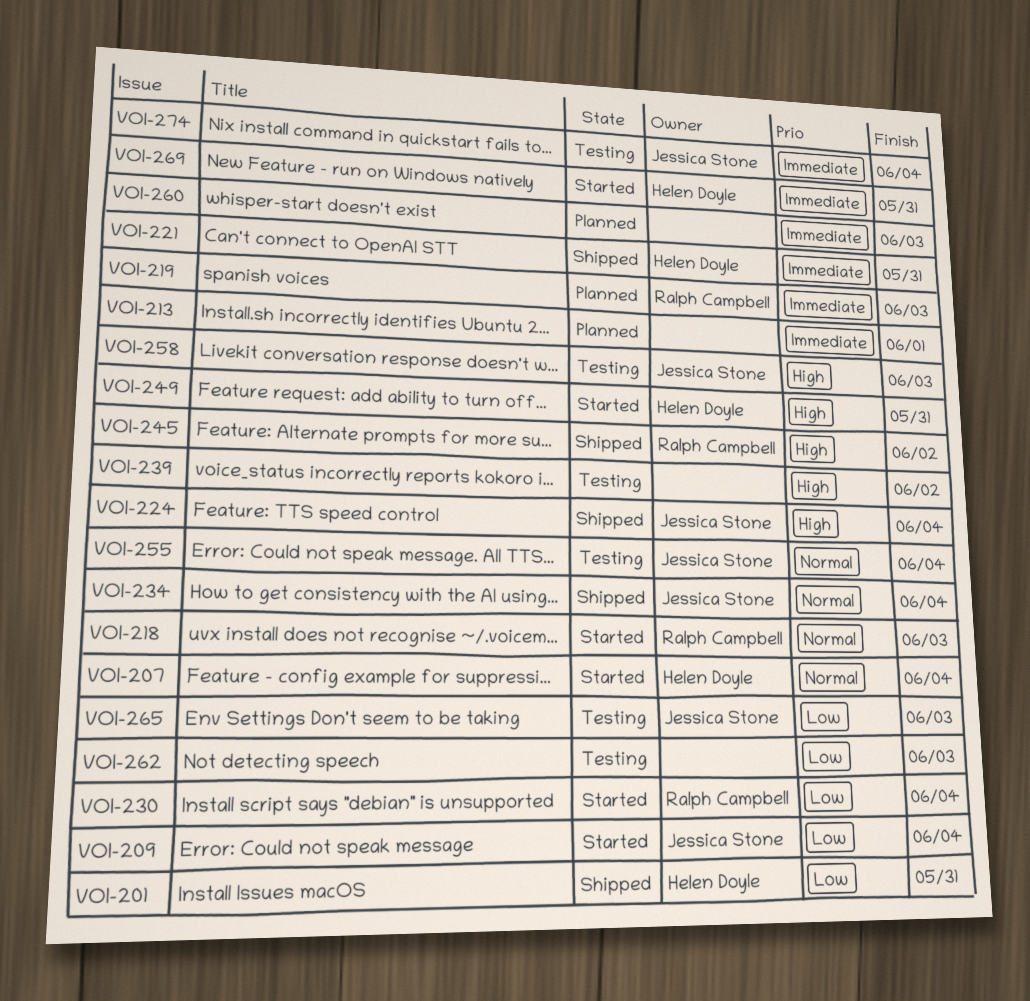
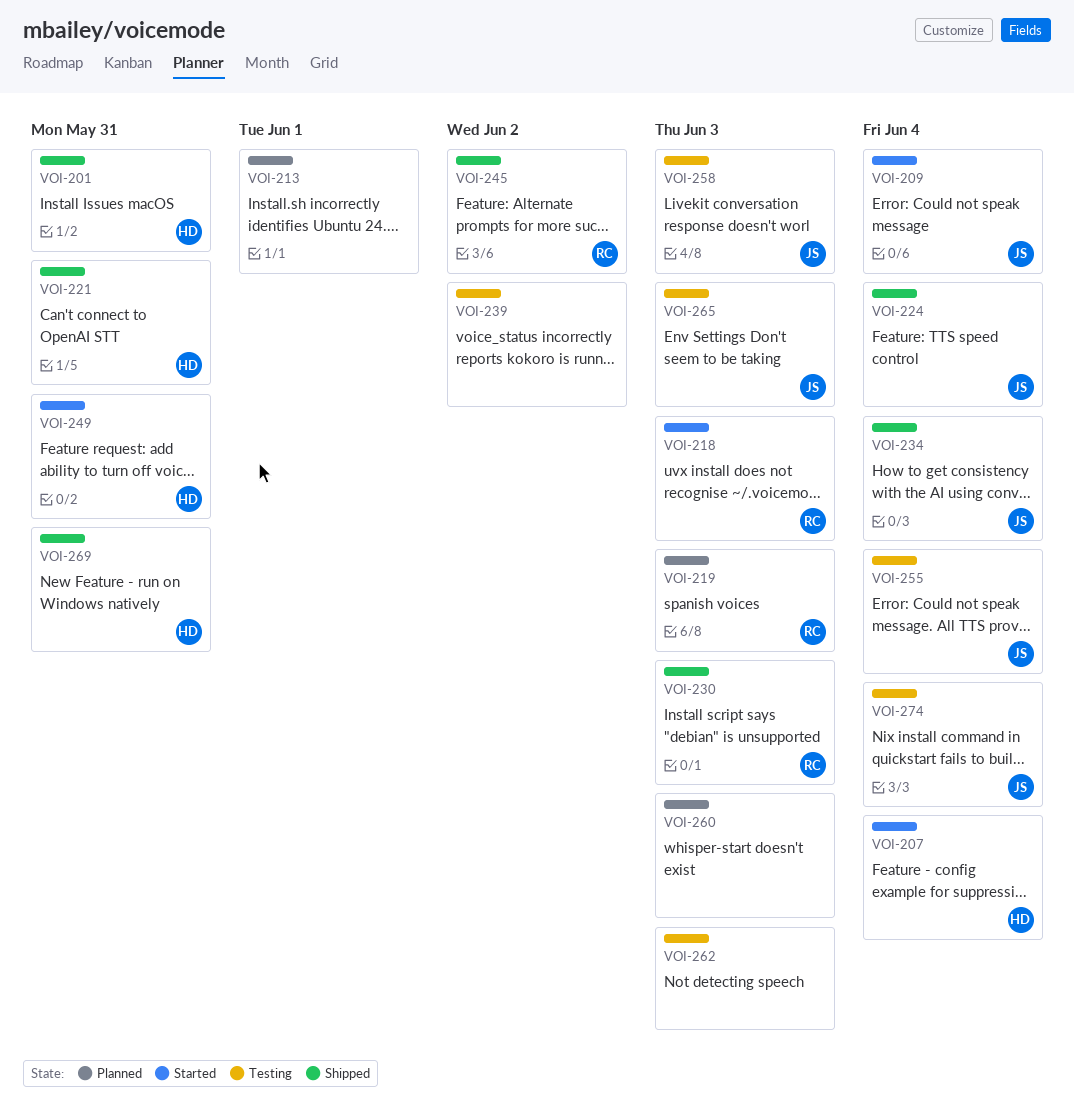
VOI-230, status: Started -> Shipped
VOI-230, due: Jun 4 -> Jun 3
VOI-269, status: Started -> Shipped

